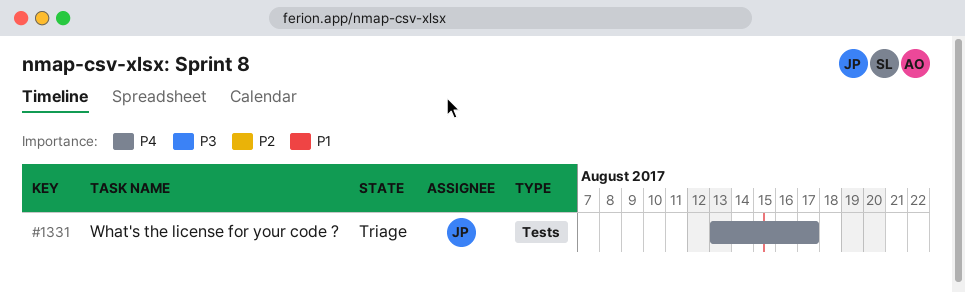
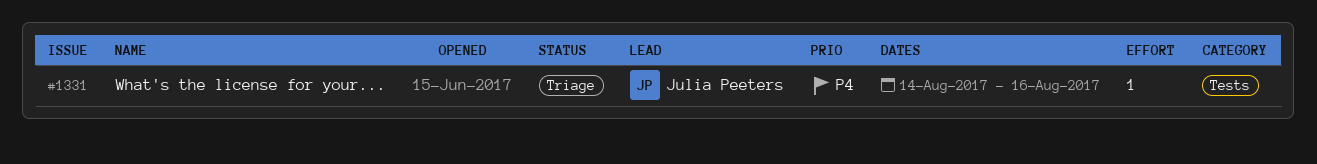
#1331, start: Aug 13 -> Aug 14
#1331, due: Aug 17 -> Aug 16

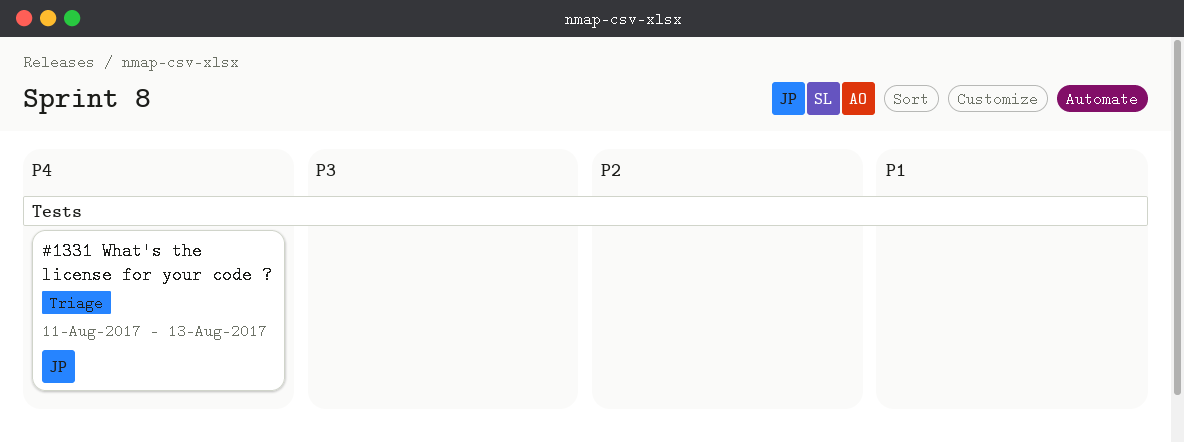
#1331, start: Aug 14 -> Aug 11
#1331, due: Aug 16 -> Aug 13

